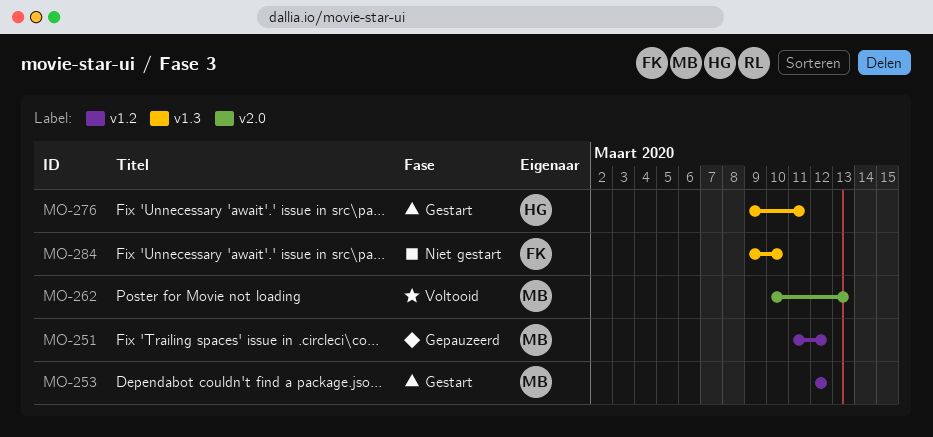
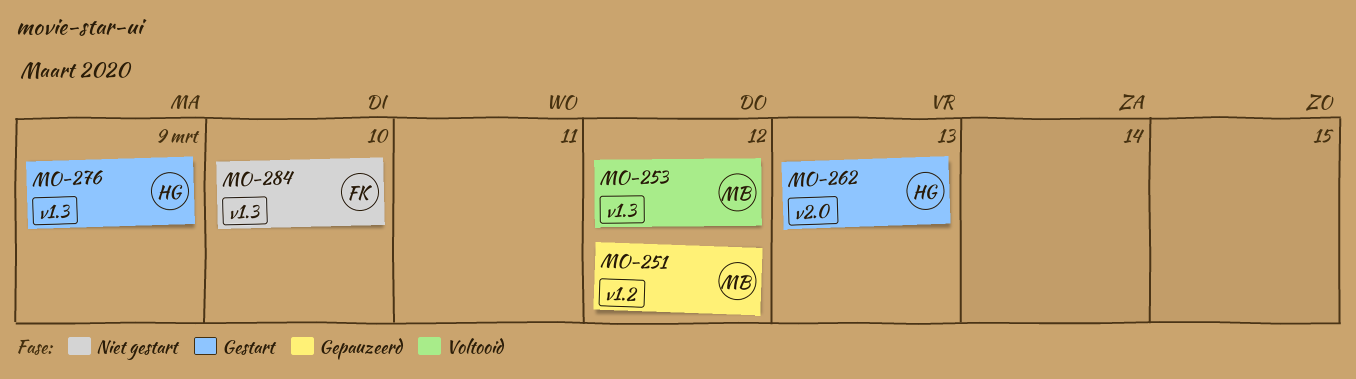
MO-253, status: Gestart -> Voltooid
MO-253, label: v1.2 -> v1.3
MO-262, status: Voltooid -> Gestart
MO-262, owner: MB -> HG
MO-276, due: Mar 11 -> Mar 9

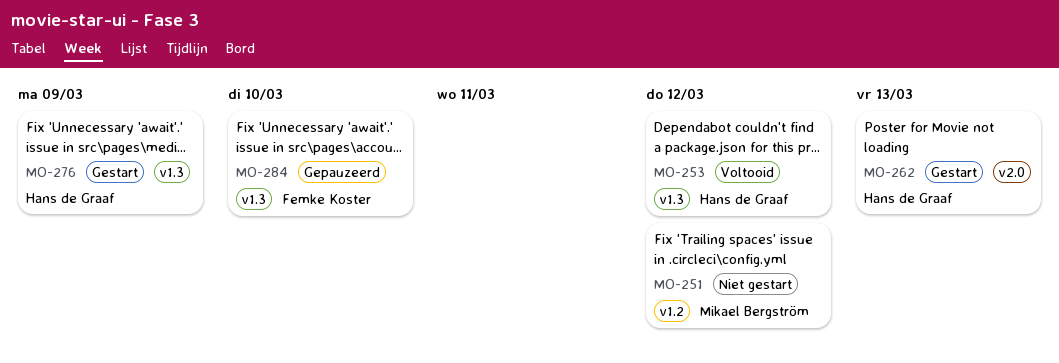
MO-251, status: Gepauzeerd -> Niet gestart
MO-253, owner: Mikael Bergström -> Hans de Graaf
MO-284, status: Niet gestart -> Gepauzeerd

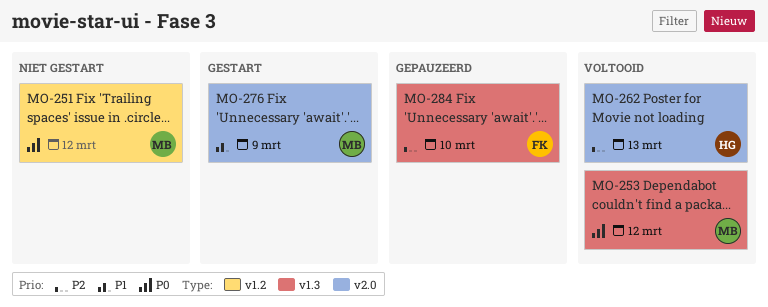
MO-253, owner: Hans de Graaf -> Mikael Bergström
MO-262, status: Gestart -> Voltooid
MO-276, owner: Hans de Graaf -> Mikael Bergström
MO-276, label: v1.3 -> v2.0

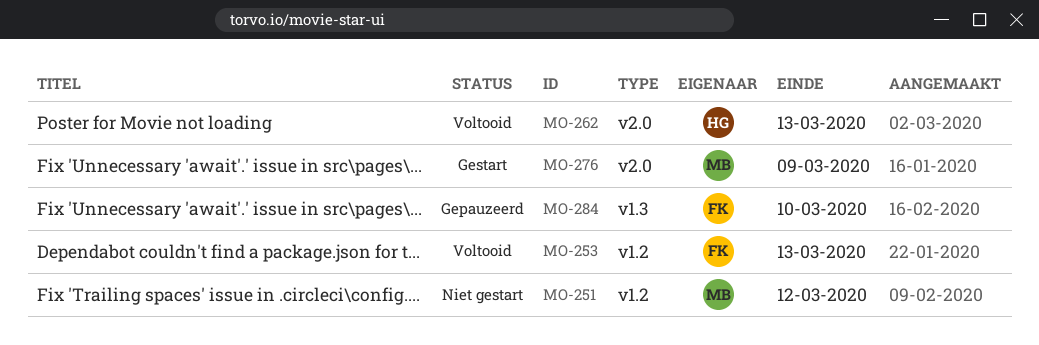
MO-253, owner: MB -> FK
MO-253, label: v1.3 -> v1.2
MO-253, due: Mar 12 -> Mar 13

